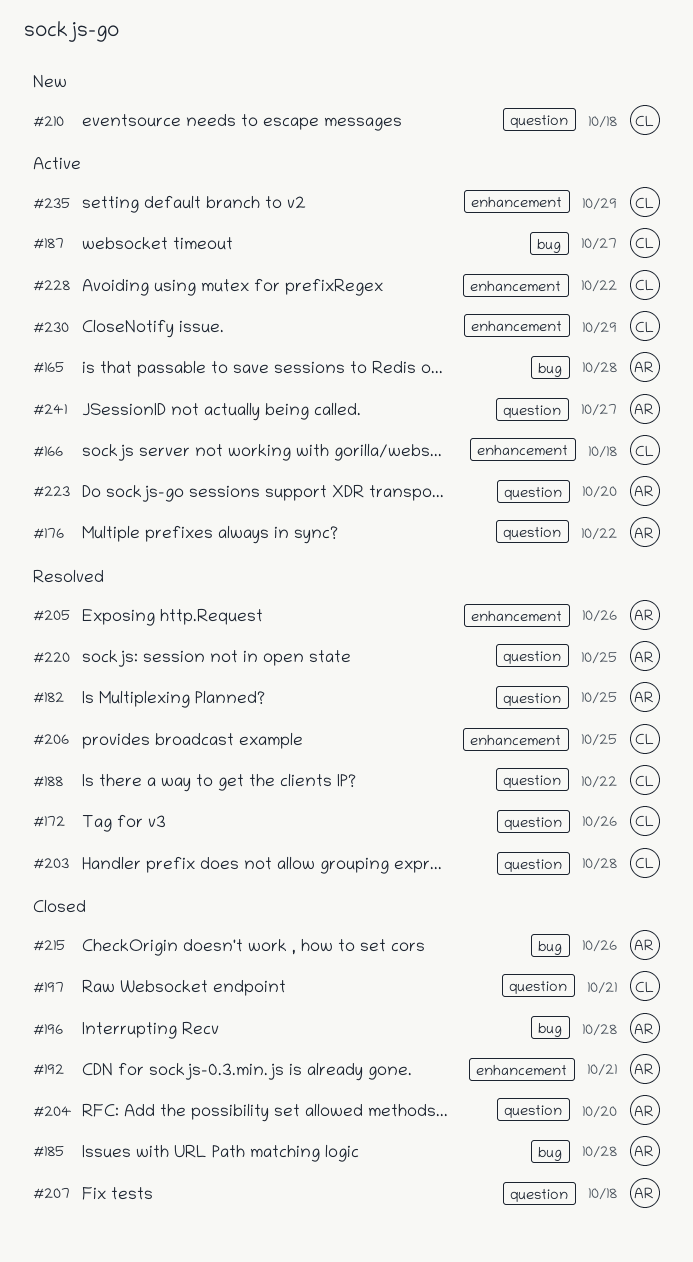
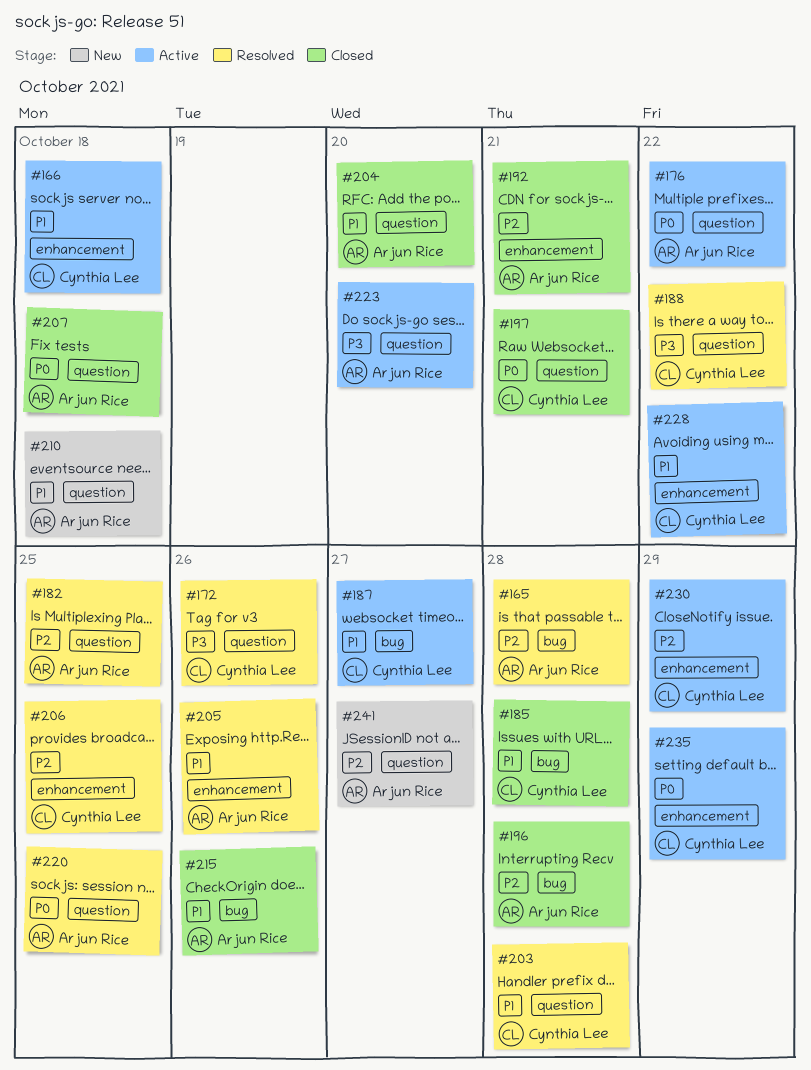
#165, status: Active -> Resolved
#185, owner: Arjun Rice -> Cynthia Lee
#210, owner: Cynthia Lee -> Arjun Rice
#241, status: Active -> New

